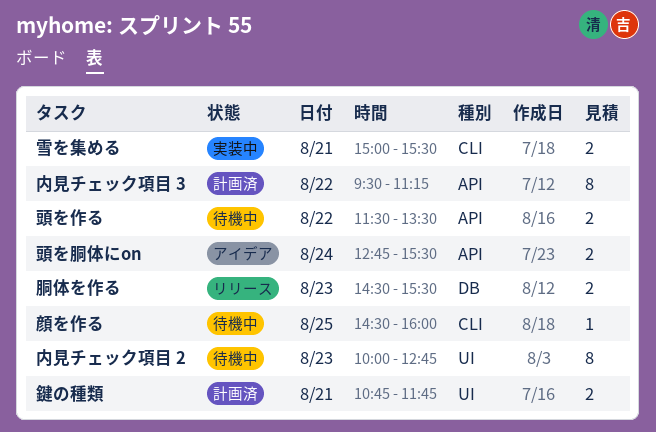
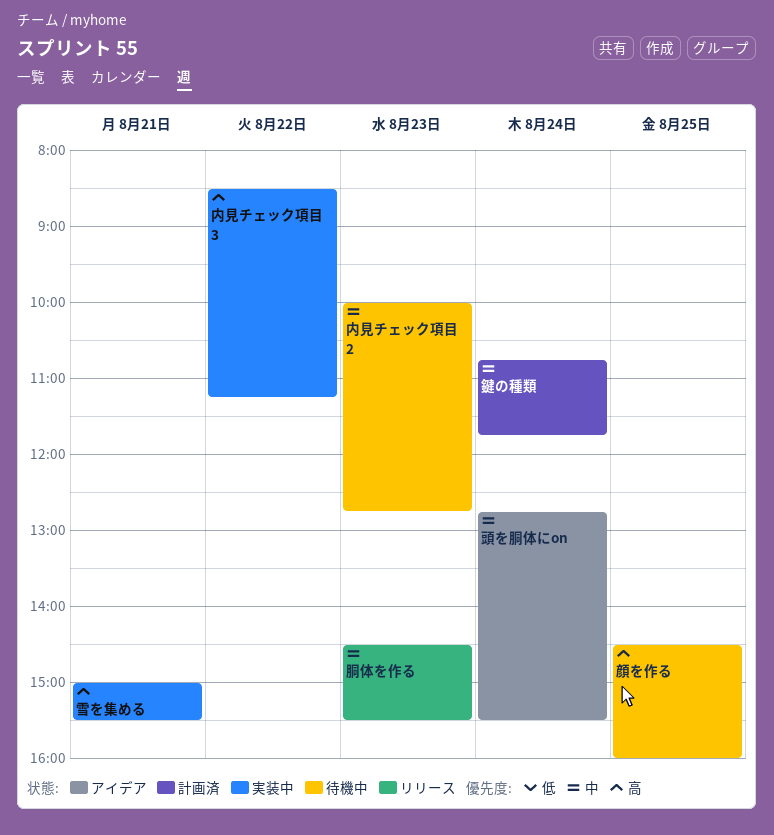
内見チェック項目 3, status: 計画済 -> 実装中
内見チェック項目 3, begins: 09:30 -> 08:30
鍵の種類, day: Aug 21 -> Aug 24
頭を作る: present -> none

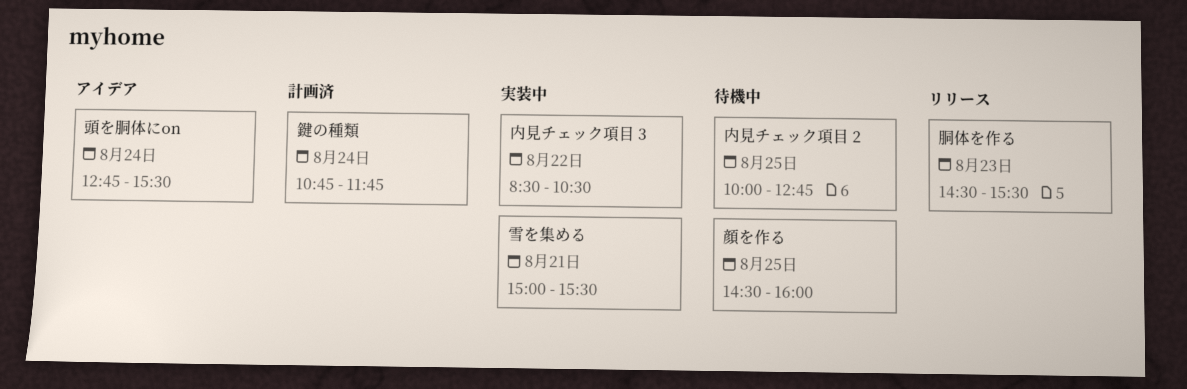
内見チェック項目 2, day: Aug 23 -> Aug 25
内見チェック項目 3, ends: 11:15 -> 10:30

